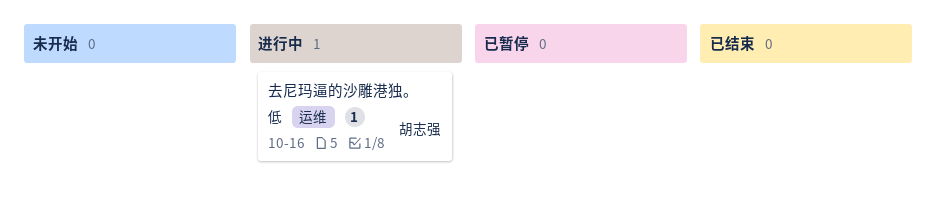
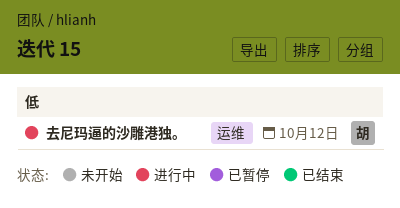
去尼玛逼的沙雕港独。, due: Oct 16 -> Oct 12

